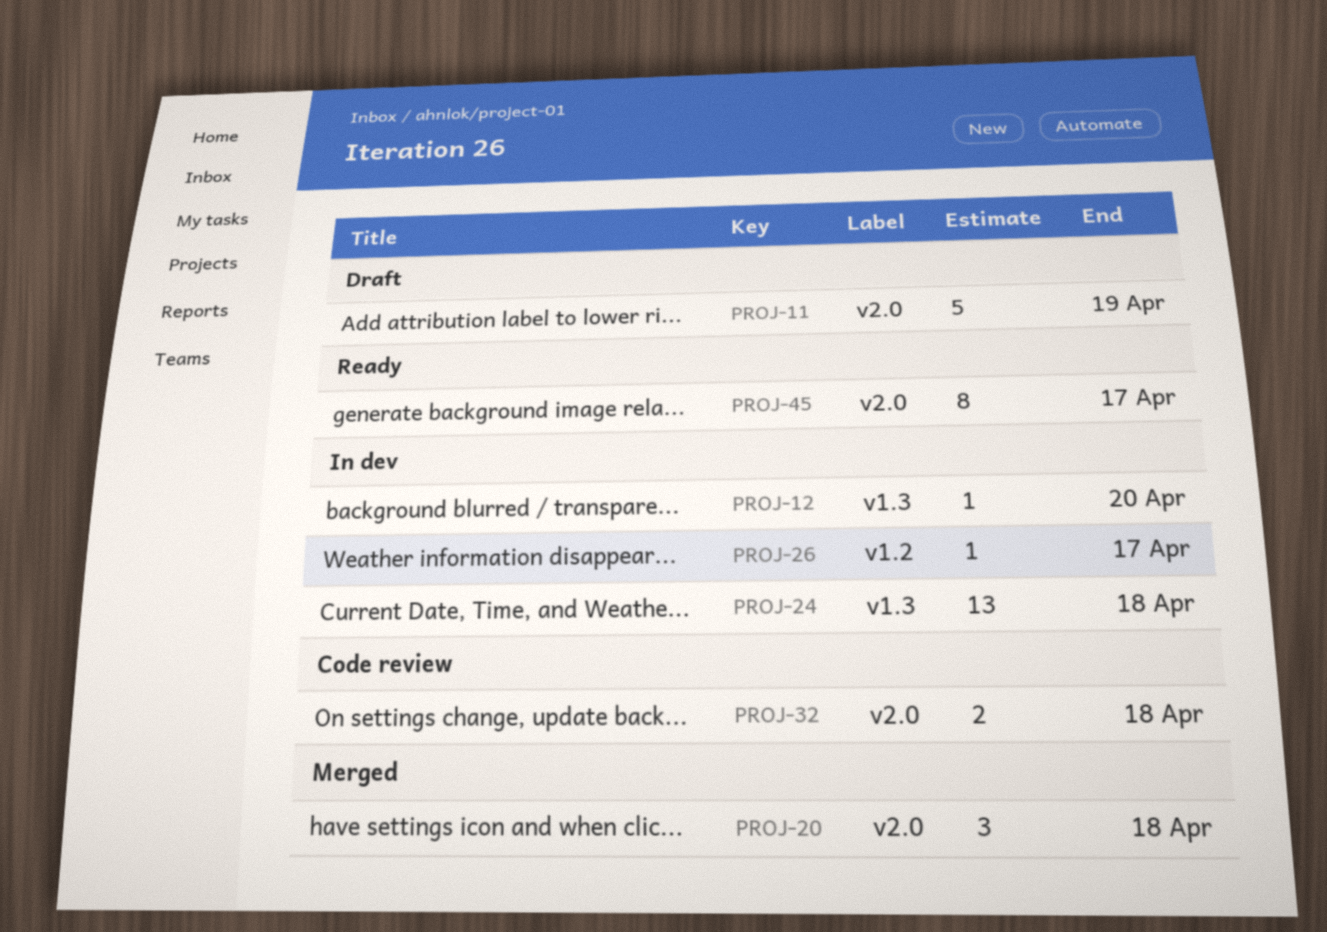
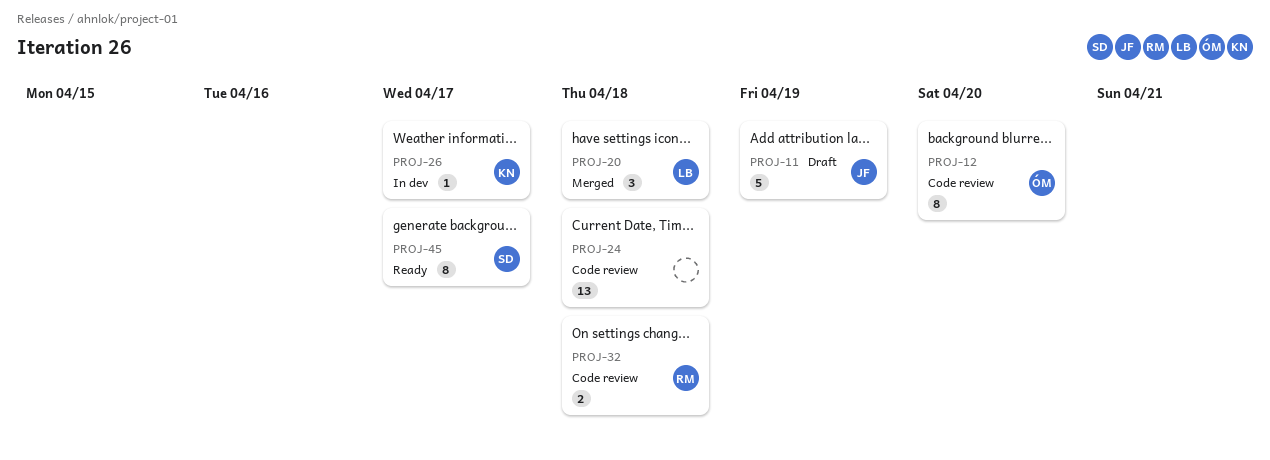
PROJ-12, status: In dev -> Code review
PROJ-12, estimate: 1 -> 8
PROJ-24, status: In dev -> Code review

